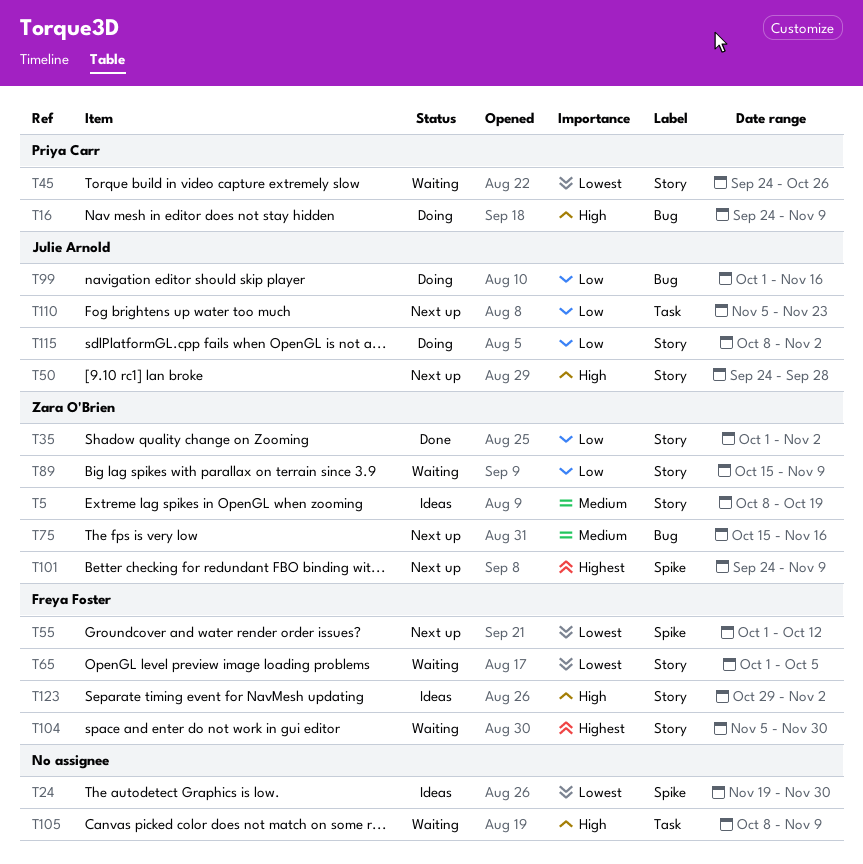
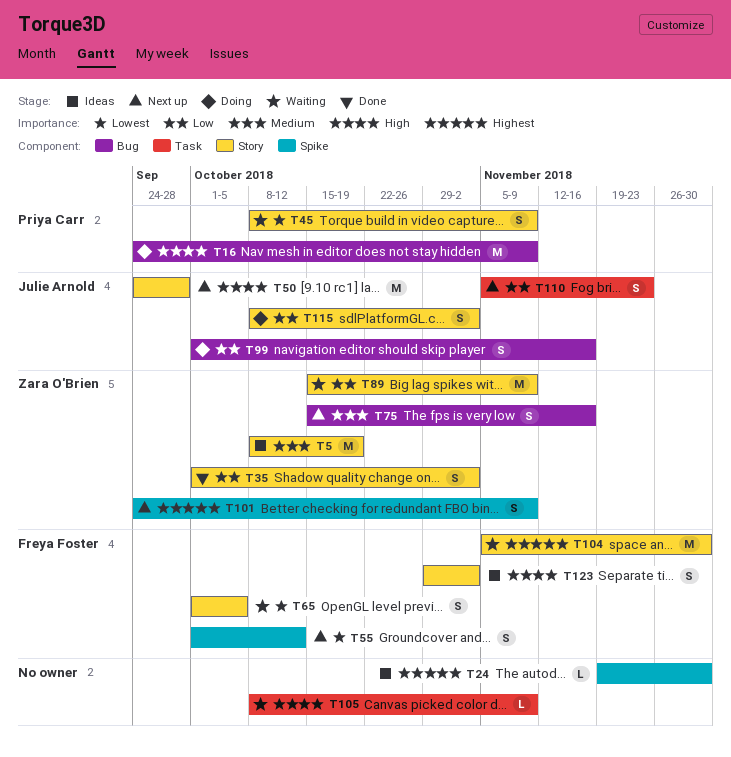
T24, priority: Lowest -> Highest
T45, start: Sep 24 -> Oct 8
T45, due: Oct 26 -> Nov 9

